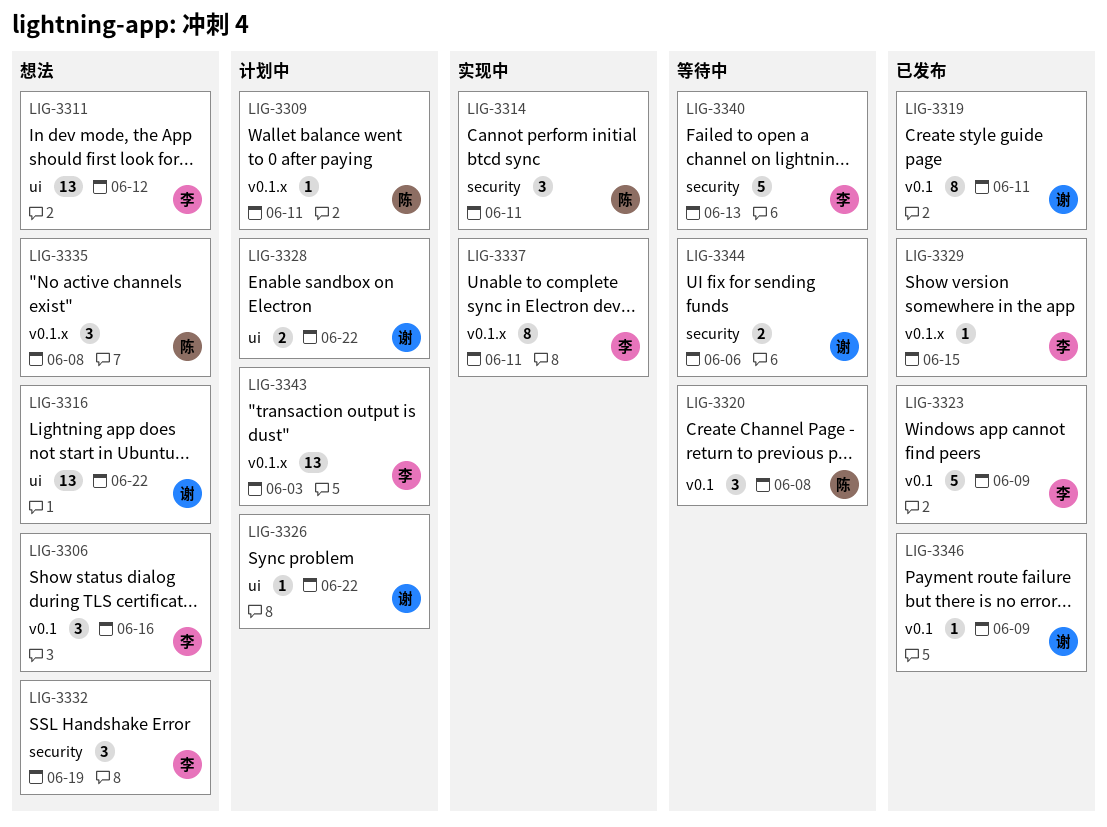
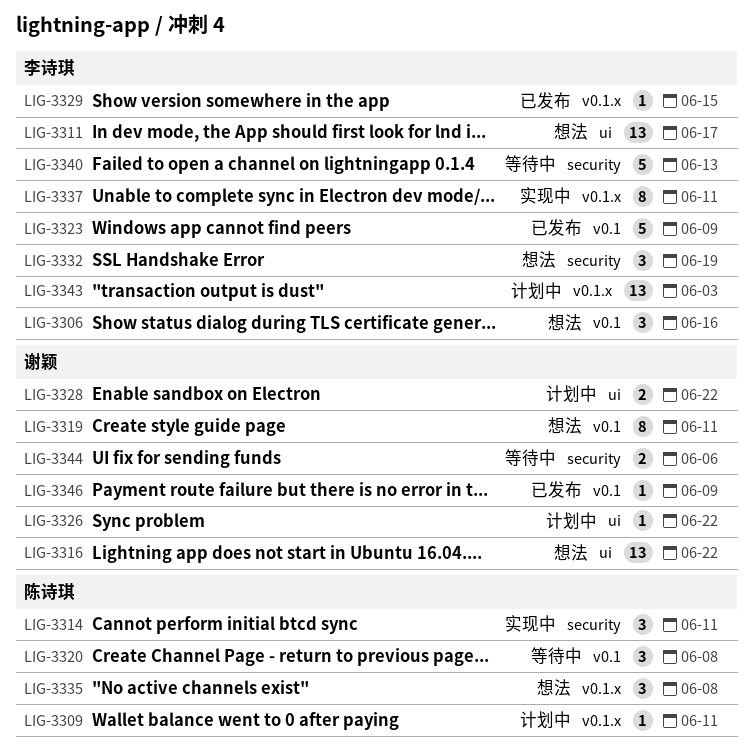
LIG-3311, due: Jun 12 -> Jun 17
LIG-3319, status: 已发布 -> 想法

